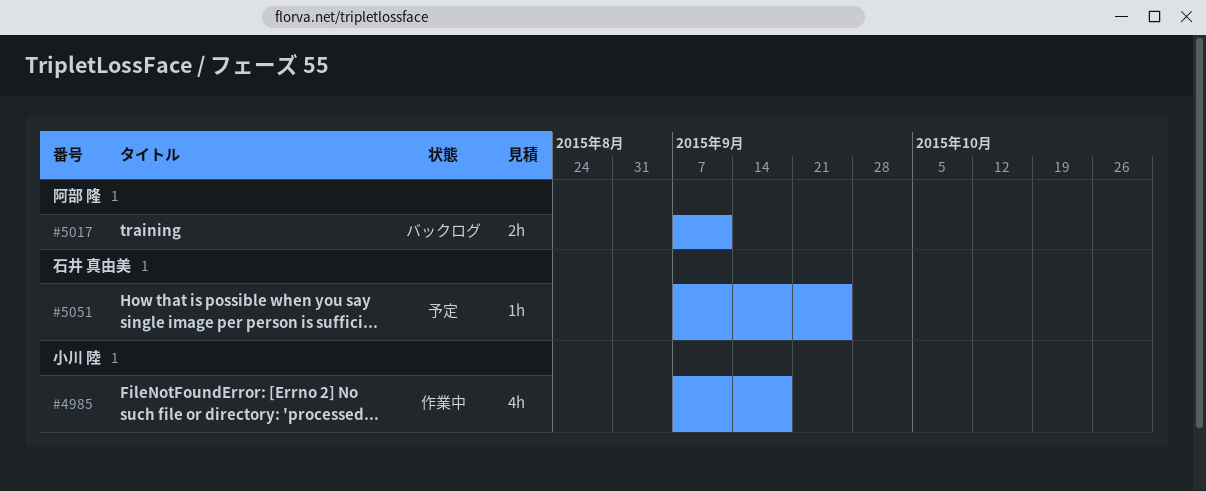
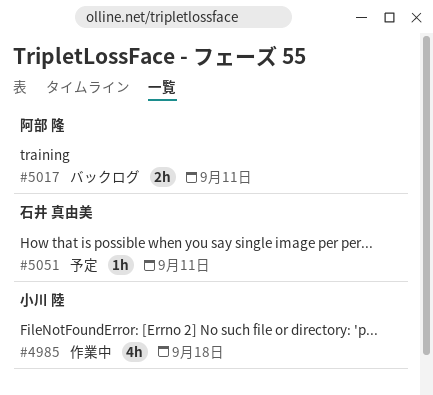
#5051, due: Sep 25 -> Sep 11

